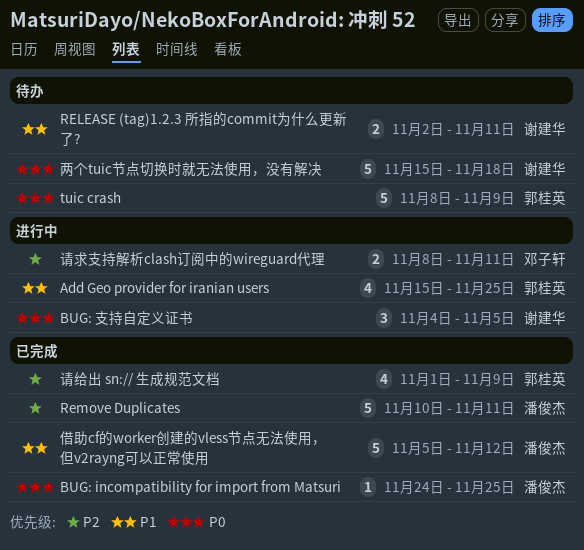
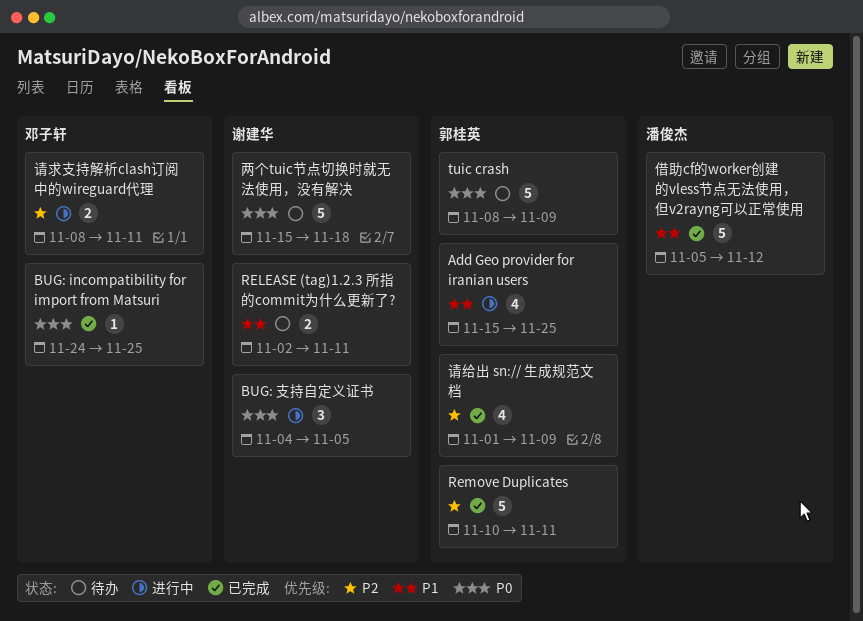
BUG: incompatibility for import from Matsuri, owner: 潘俊杰 -> 邓子轩
Remove Duplicates, owner: 潘俊杰 -> 郭桂英

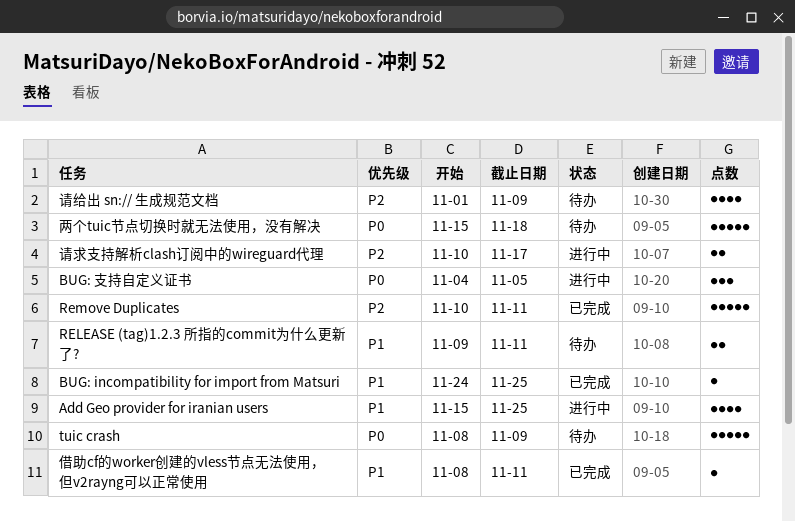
BUG: incompatibility for import from Matsuri, priority: P0 -> P1
RELEASE (tag)1.2.3 所指的commit为什么更新了?, start: Nov 2 -> Nov 9
借助cf的worker创建的vless节点无法使用，但v2rayng可以正常使用, estimate: 5 -> 1
借助cf的worker创建的vless节点无法使用，但v2rayng可以正常使用, start: Nov 5 -> Nov 8
借助cf的worker创建的vless节点无法使用，但v2rayng可以正常使用, due: Nov 12 -> Nov 11
请求支持解析clash订阅中的wireguard代理, start: Nov 8 -> Nov 10
请求支持解析clash订阅中的wireguard代理, due: Nov 11 -> Nov 17
请给出 sn:// 生成规范文档, status: 已完成 -> 待办

